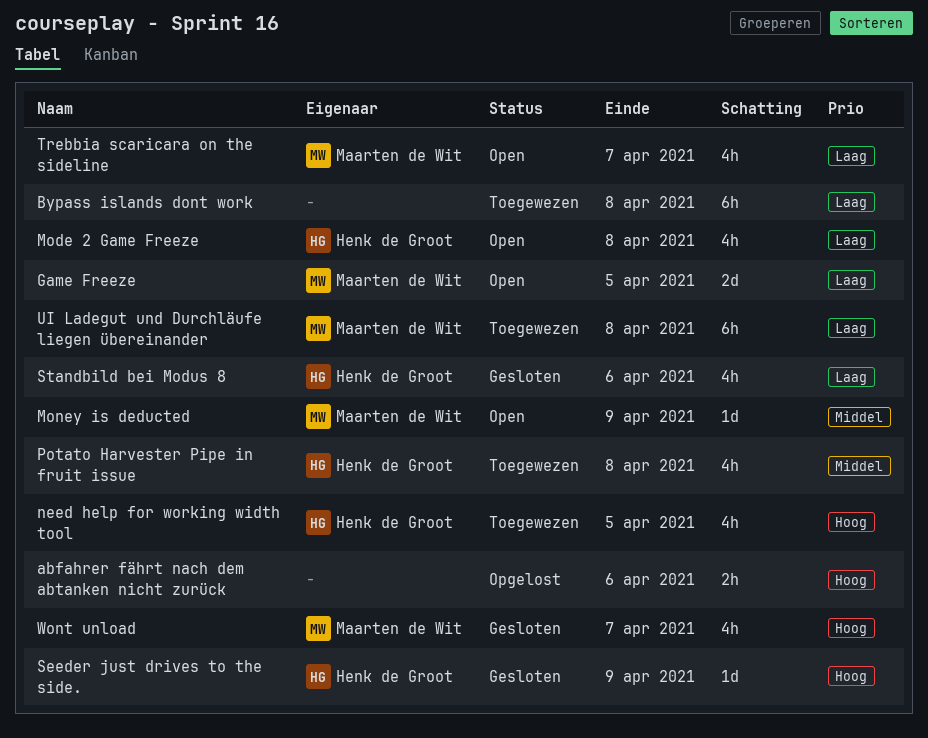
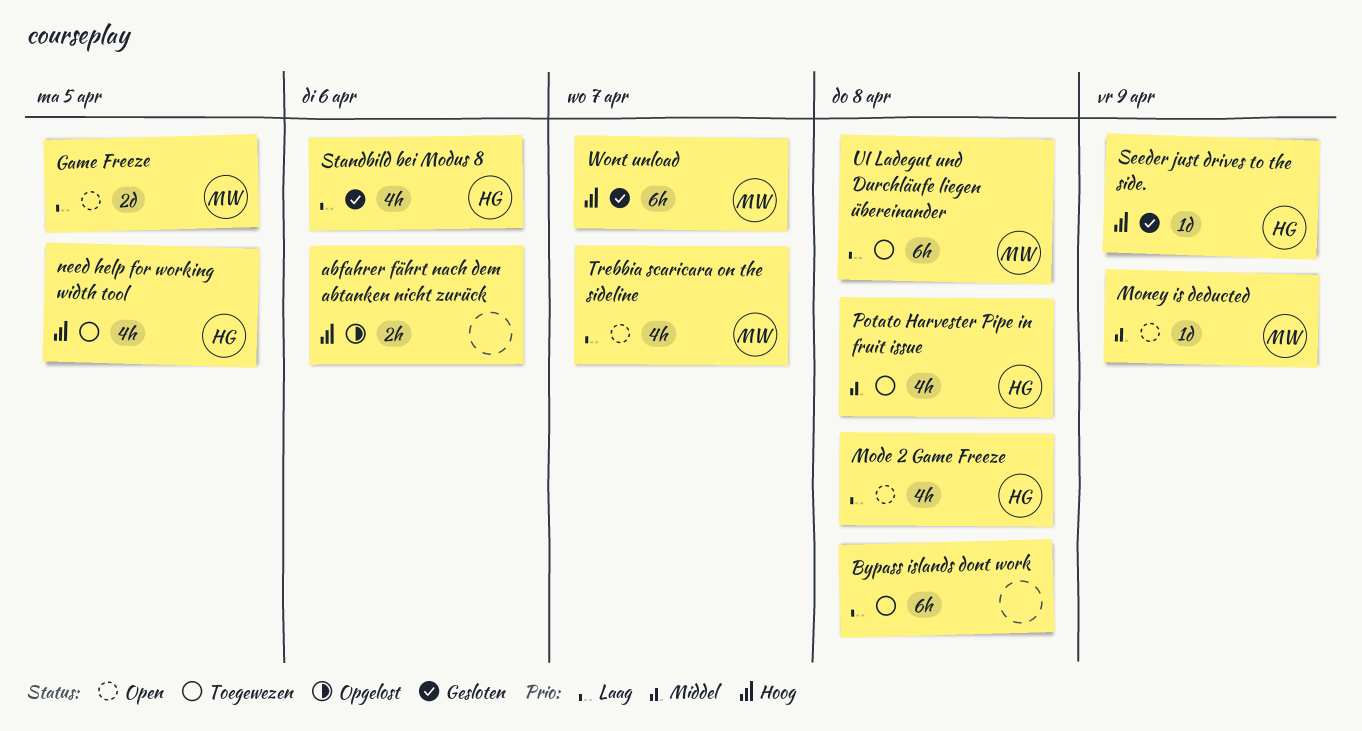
Wont unload, estimate: 4h -> 6h

